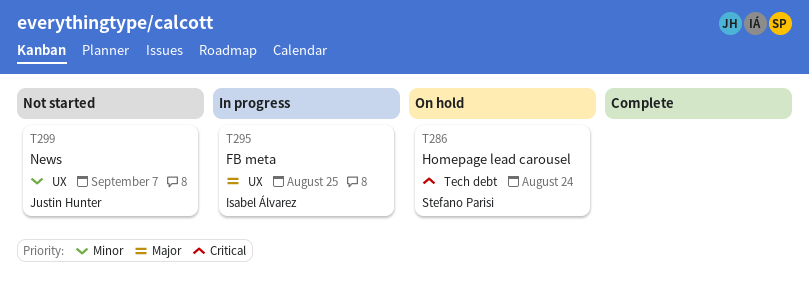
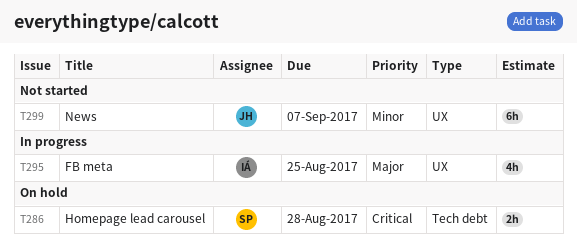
T286, due: Aug 24 -> Aug 28

